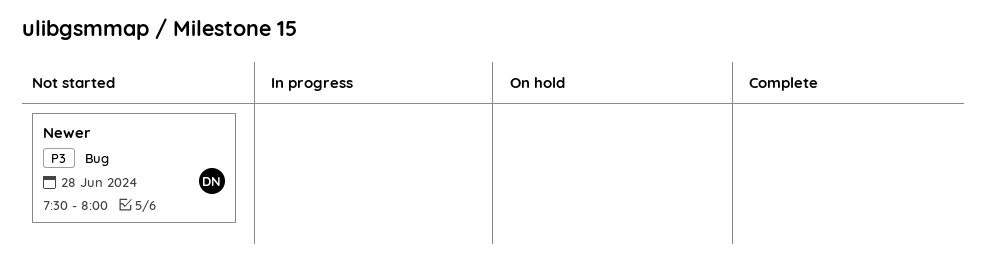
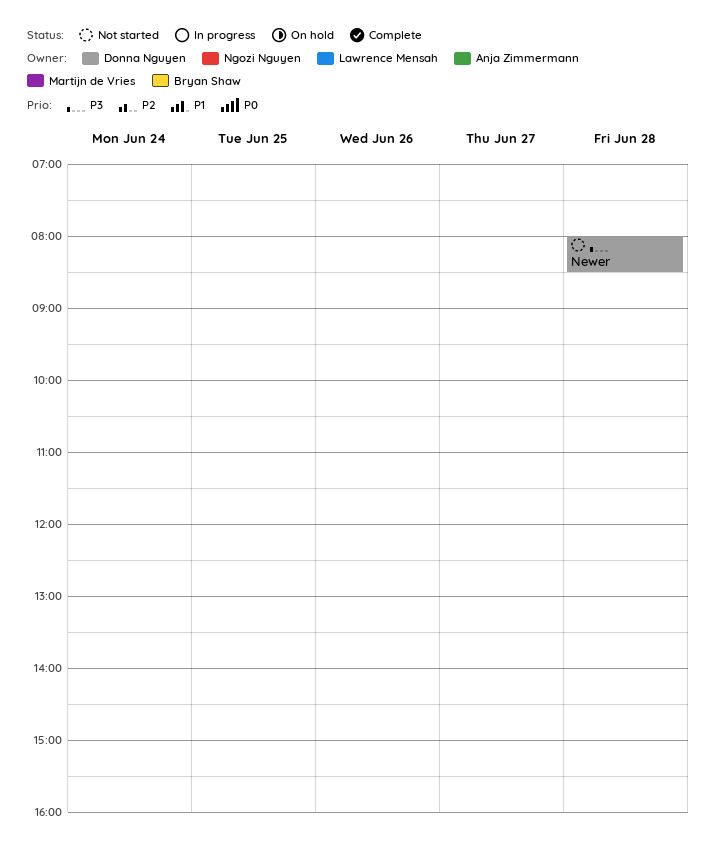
Newer, begins: 07:30 -> 08:00
Newer, ends: 08:00 -> 08:30

